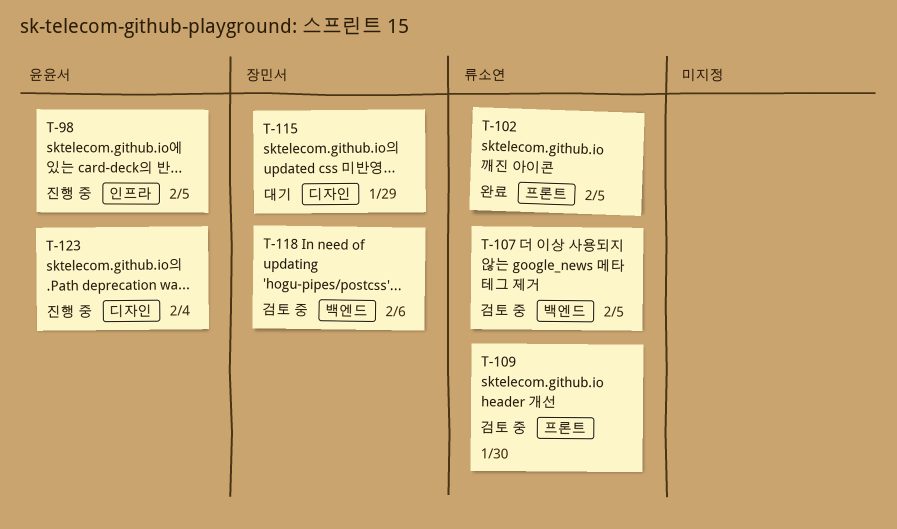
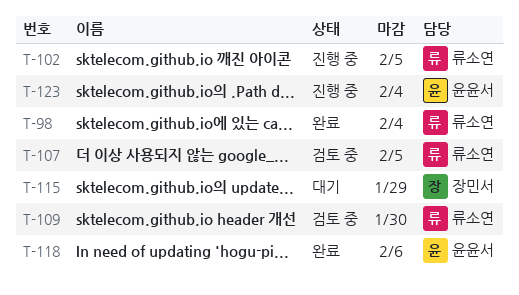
T-98, status: 진행 중 -> 완료
T-98, owner: 윤윤서 -> 류소연
T-98, due: Feb 5 -> Feb 4
T-102, status: 완료 -> 진행 중
T-118, status: 검토 중 -> 완료
T-118, owner: 장민서 -> 윤윤서

